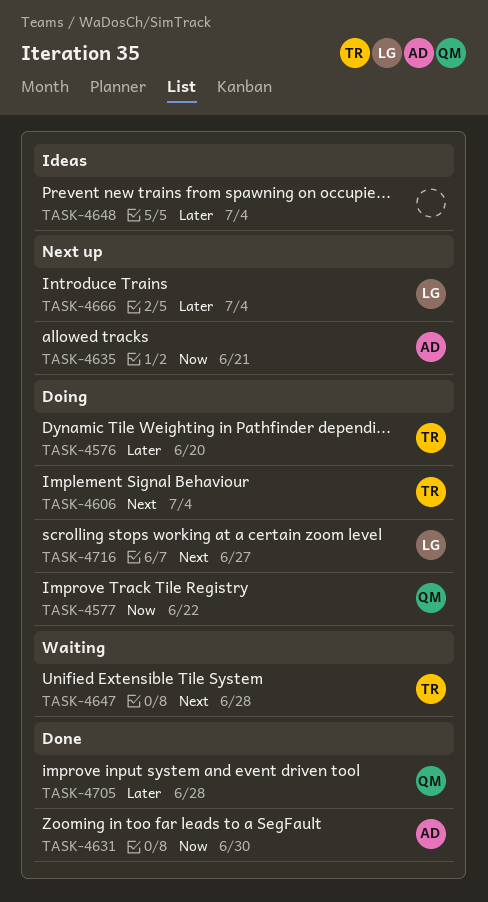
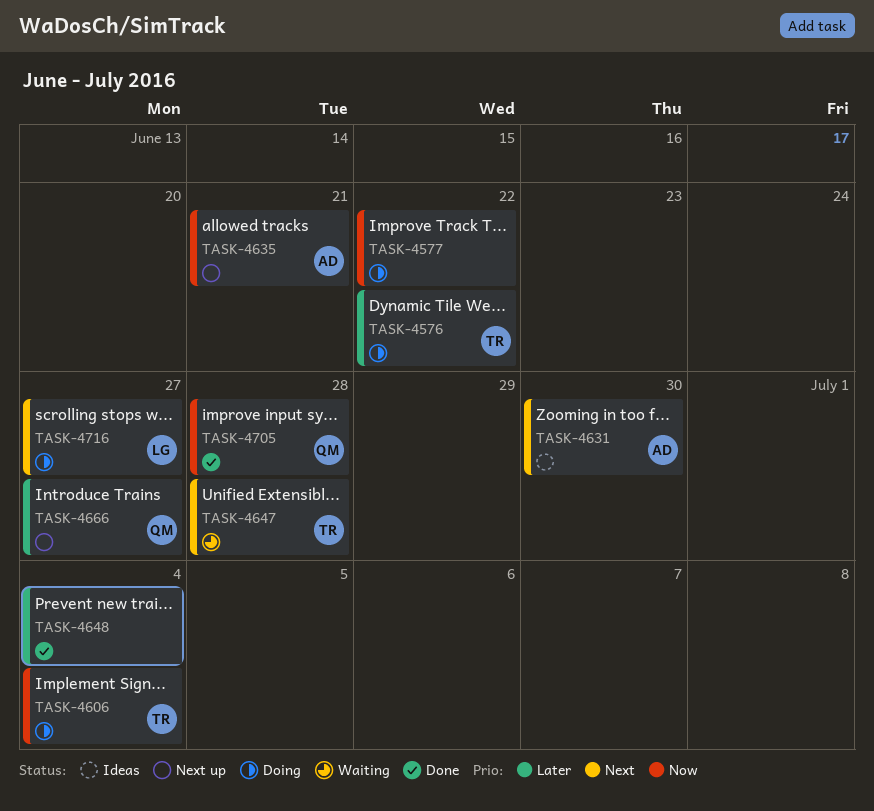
TASK-4576, due: Jun 20 -> Jun 22
TASK-4577, owner: QM -> none
TASK-4606, priority: Next -> Now
TASK-4631, status: Done -> Ideas
TASK-4631, priority: Now -> Next
TASK-4648, status: Ideas -> Done
TASK-4666, owner: LG -> QM
TASK-4666, due: Jul 4 -> Jun 27
TASK-4705, priority: Later -> Now

